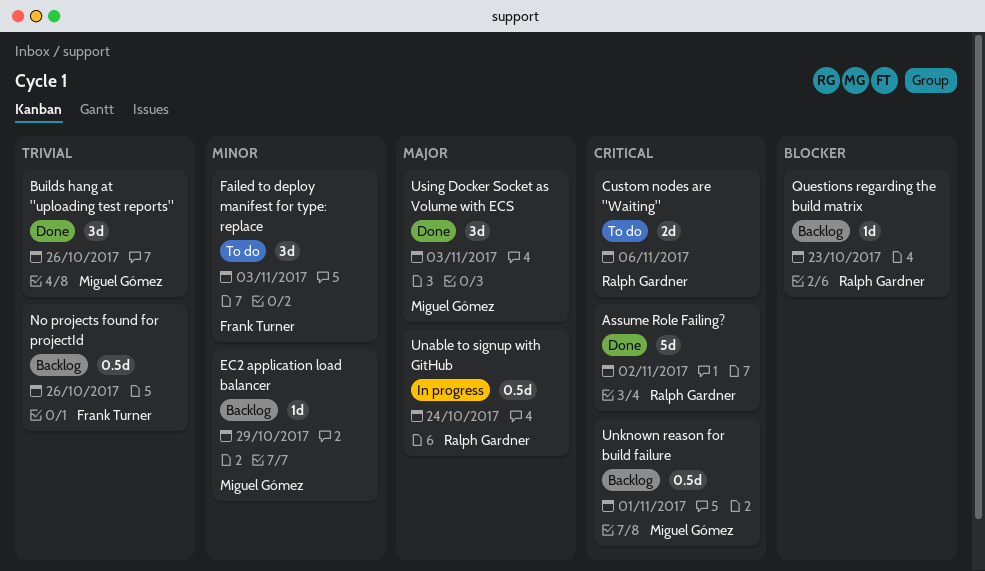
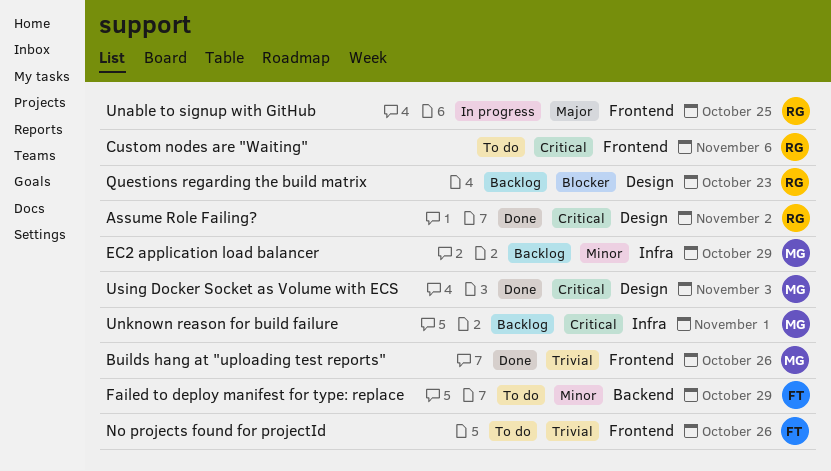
Failed to deploy manifest for type: replace, due: Nov 3 -> Oct 29
No projects found for projectId, status: Backlog -> To do
Unable to signup with GitHub, due: Oct 24 -> Oct 25
Using Docker Socket as Volume with ECS, priority: Major -> Critical

